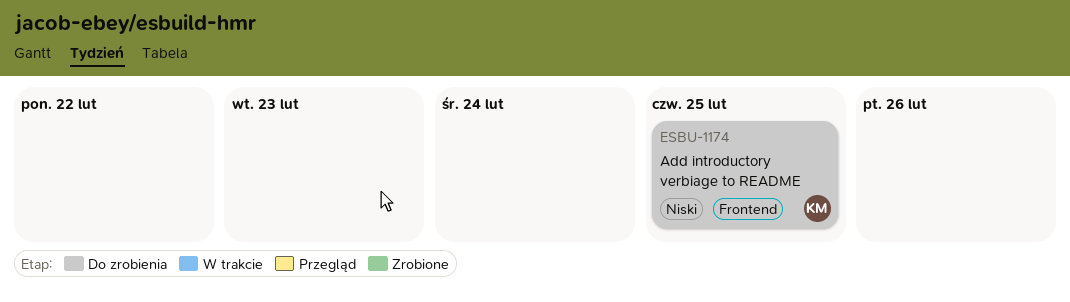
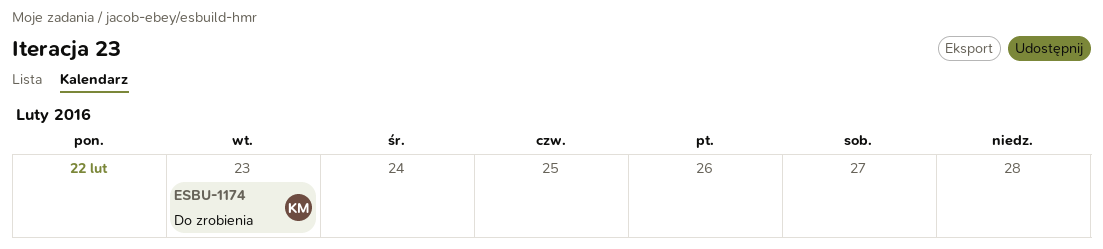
ESBU-1174, due: Feb 25 -> Feb 23

